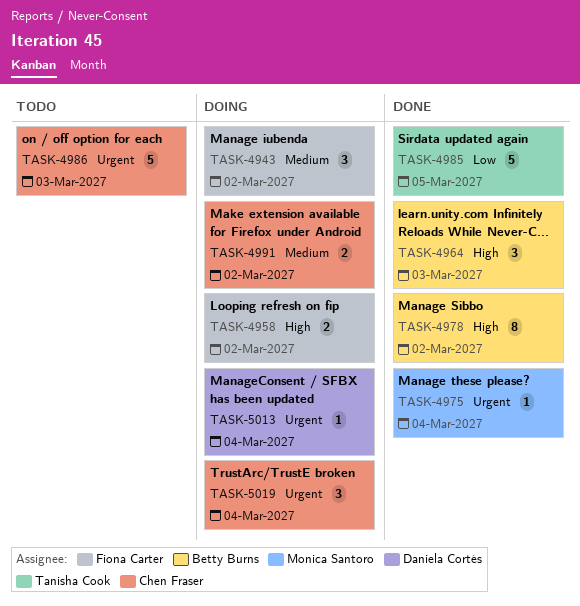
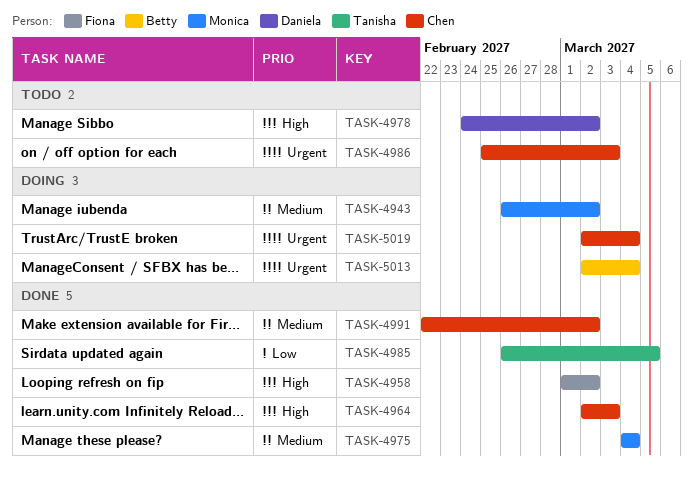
TASK-4943, owner: Fiona Carter -> Monica Santoro
TASK-4958, status: Doing -> Done
TASK-4964, owner: Betty Burns -> Chen Fraser
TASK-4975, priority: Urgent -> Medium
TASK-4978, status: Done -> Todo
TASK-4978, owner: Betty Burns -> Daniela Cortés
TASK-4991, status: Doing -> Done
TASK-5013, owner: Daniela Cortés -> Betty Burns

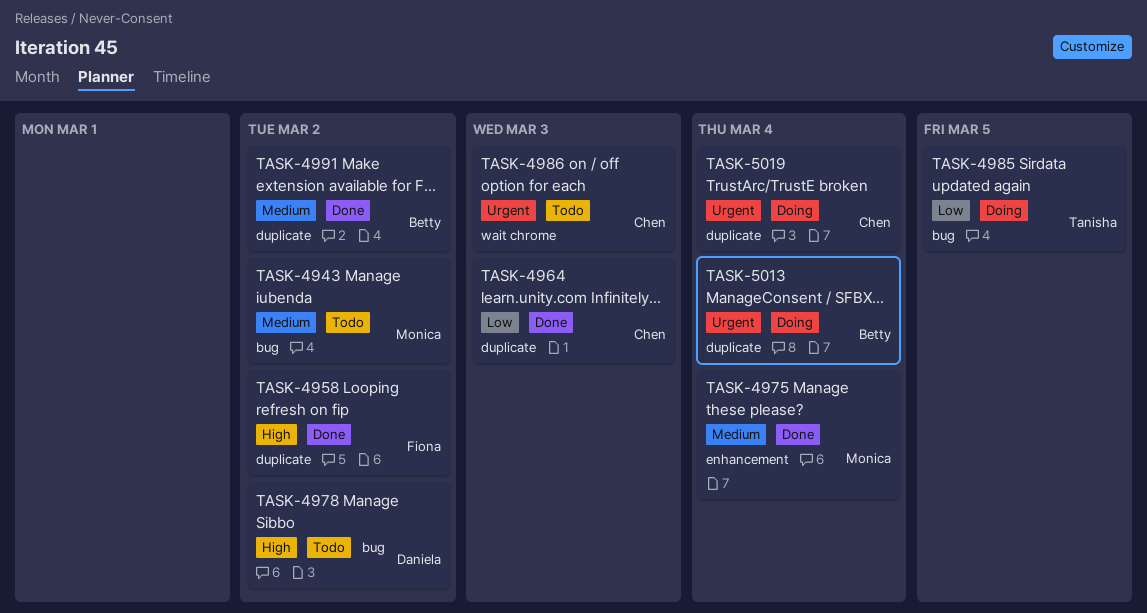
TASK-4943, status: Doing -> Todo
TASK-4964, priority: High -> Low
TASK-4985, status: Done -> Doing
TASK-4991, owner: Chen -> Betty

